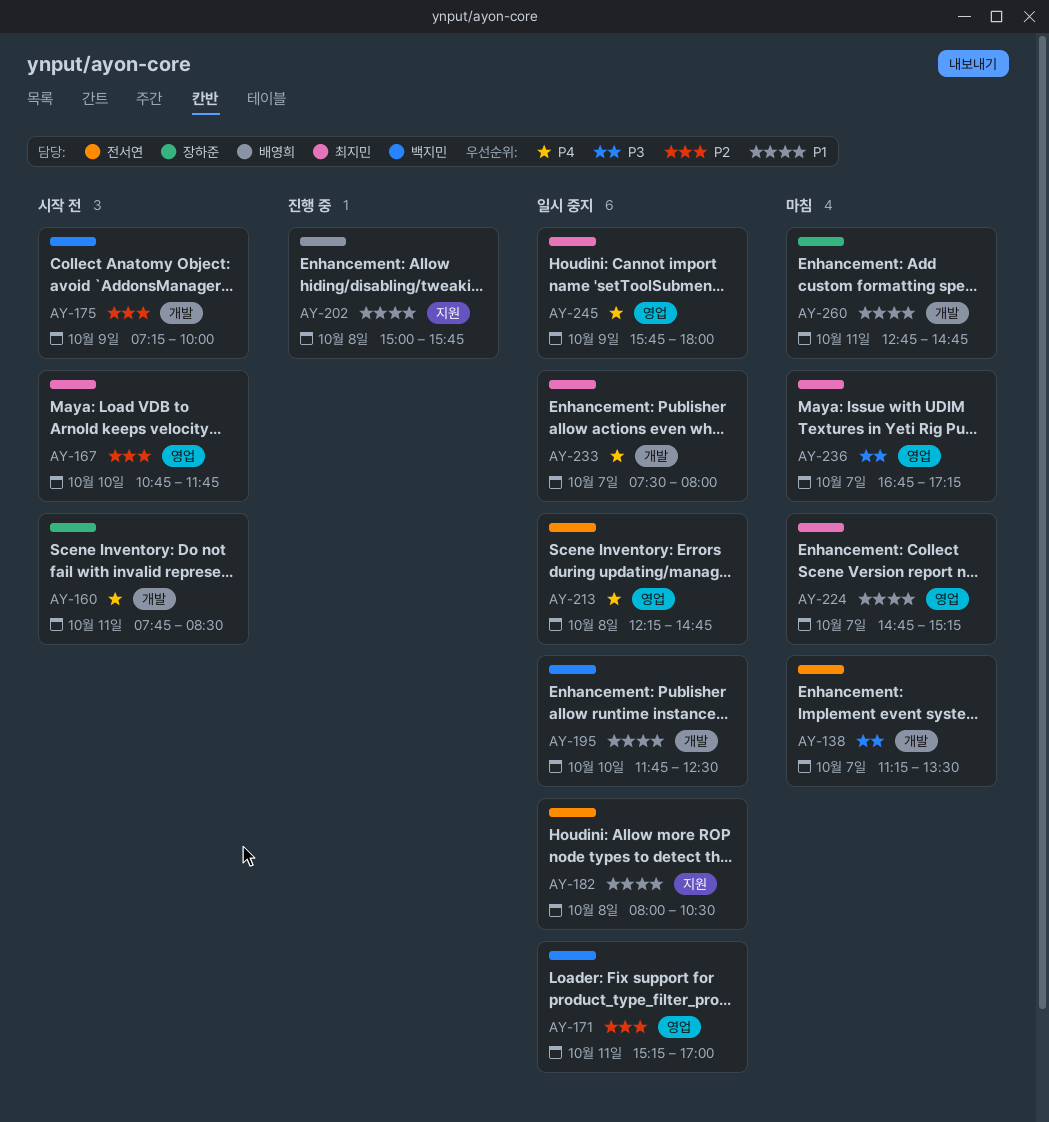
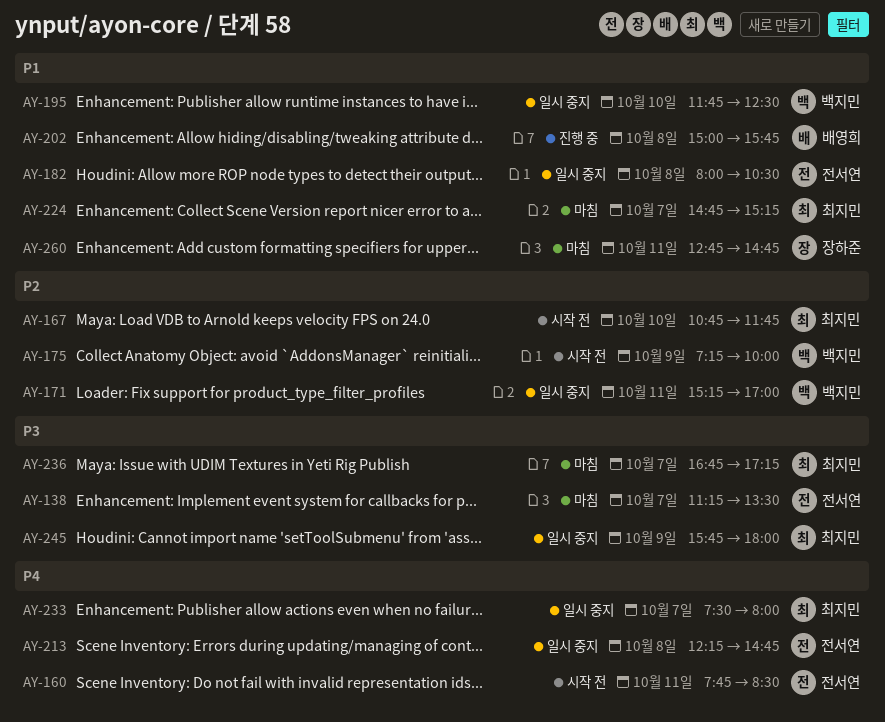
AY-160, owner: 장하준 -> 전서연
AY-245, priority: P4 -> P3

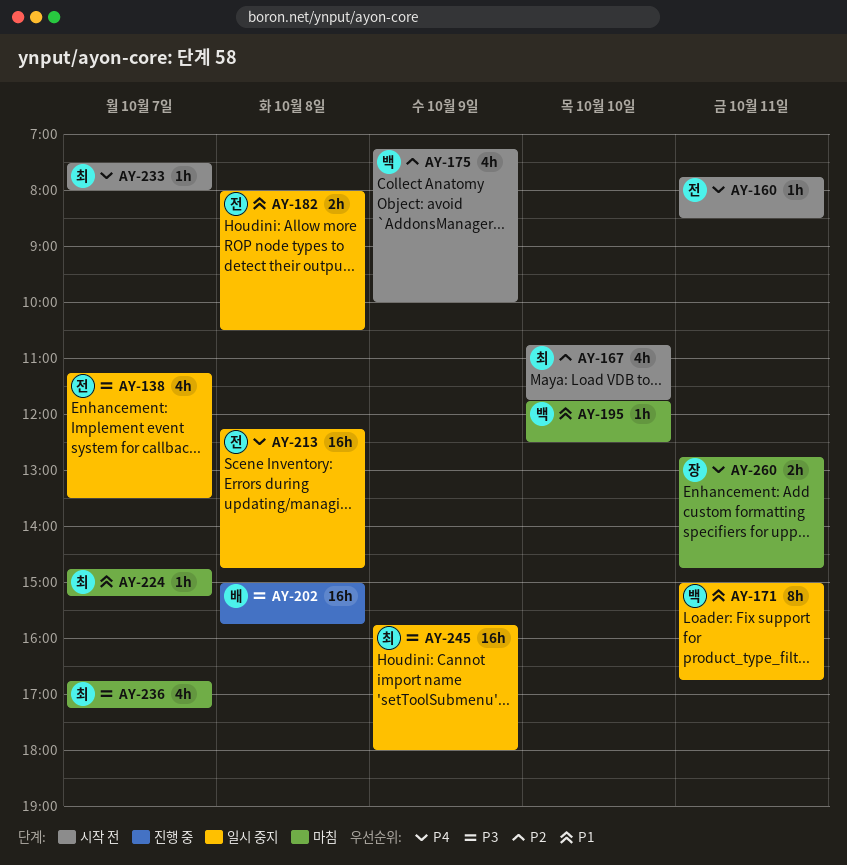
AY-138, status: 마침 -> 일시 중지
AY-171, priority: P2 -> P1
AY-171, begins: 15:15 -> 15:00
AY-171, ends: 17:00 -> 16:45
AY-195, status: 일시 중지 -> 마침
AY-202, priority: P1 -> P3
AY-233, status: 일시 중지 -> 시작 전
AY-260, priority: P1 -> P4

